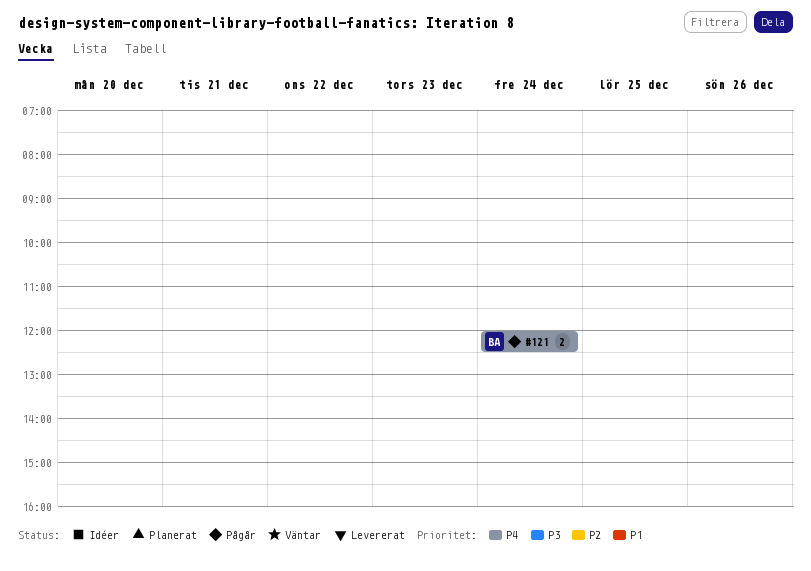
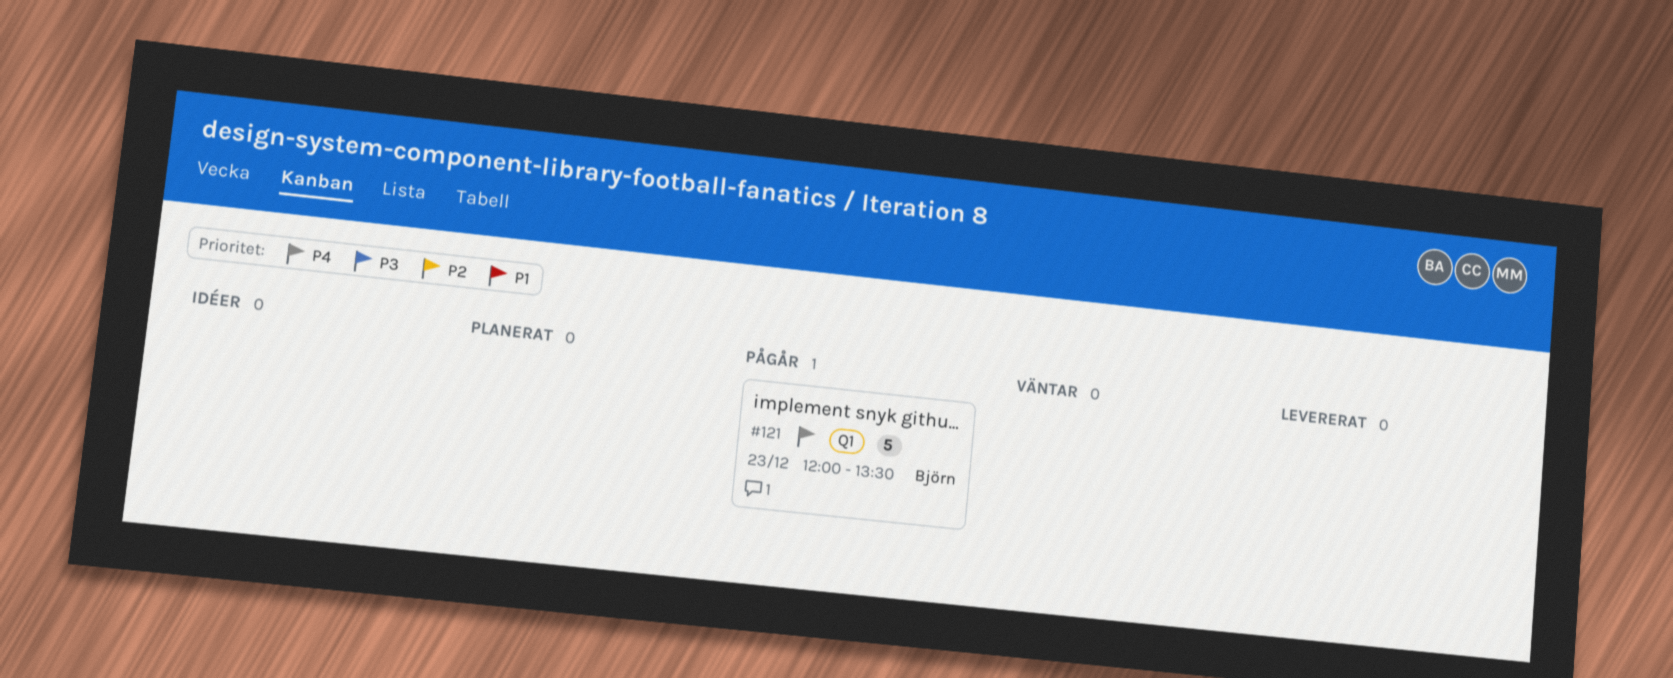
#121, estimate: 2 -> 5
#121, day: Dec 24 -> Dec 23
#121, ends: 12:30 -> 13:30

